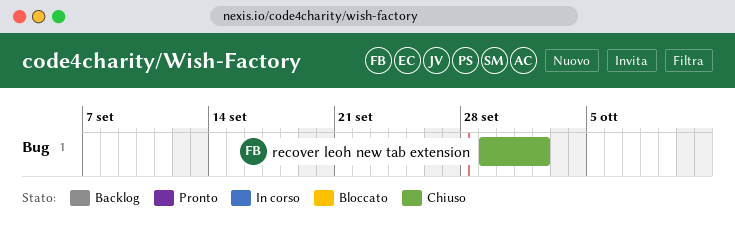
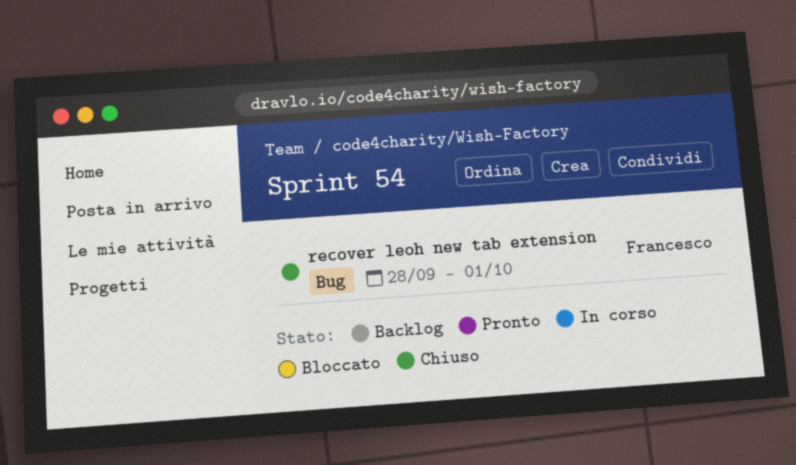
recover leoh new tab extension, start: Sep 29 -> Sep 28
recover leoh new tab extension, due: Oct 2 -> Oct 1

